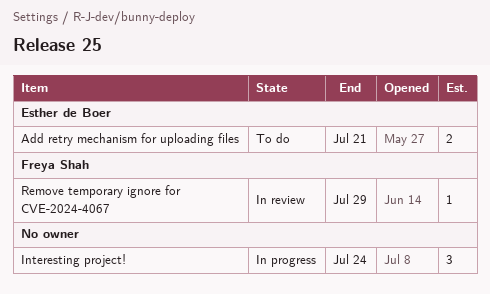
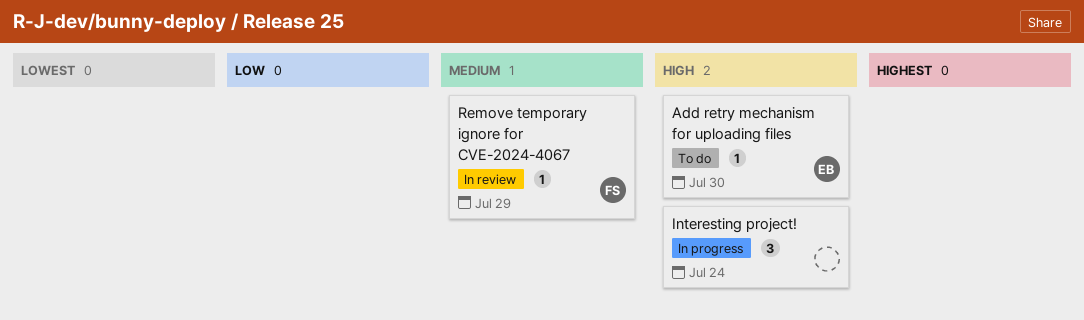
Add retry mechanism for uploading files, estimate: 2 -> 1
Add retry mechanism for uploading files, due: Jul 21 -> Jul 30

